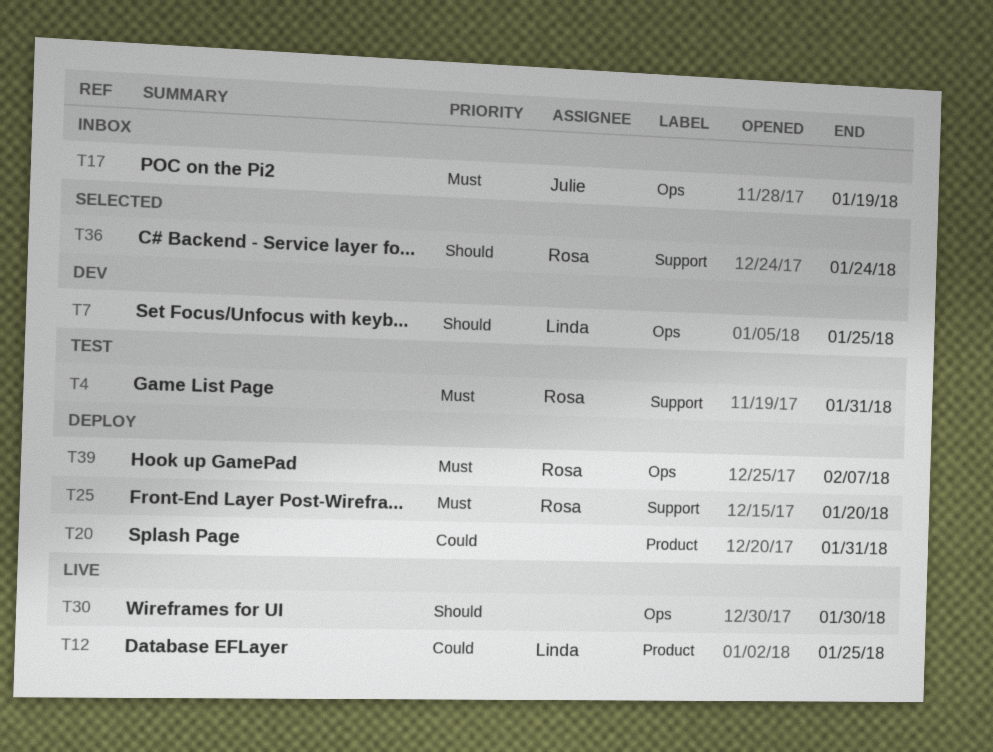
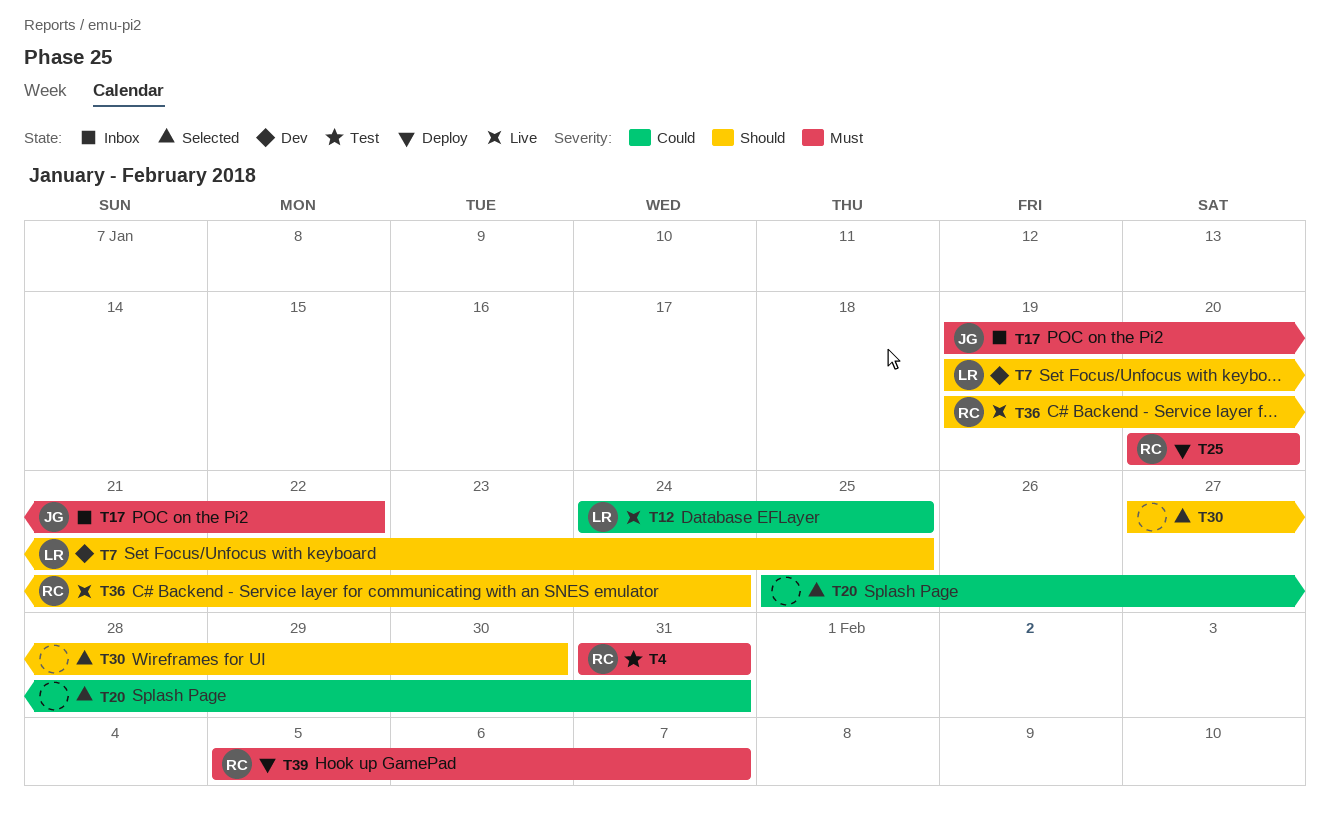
T17, due: Jan 19 -> Jan 22
T20, status: Deploy -> Selected
T30, status: Live -> Selected
T36, status: Selected -> Live

